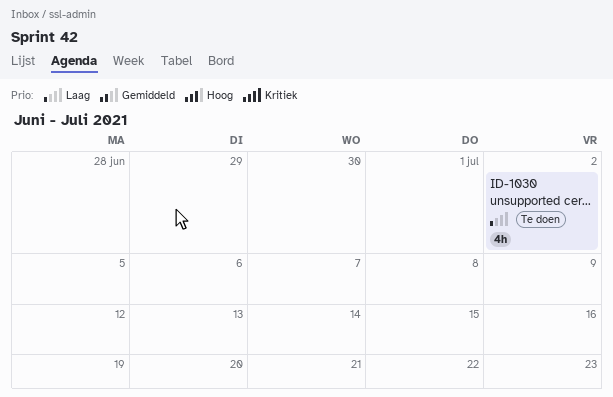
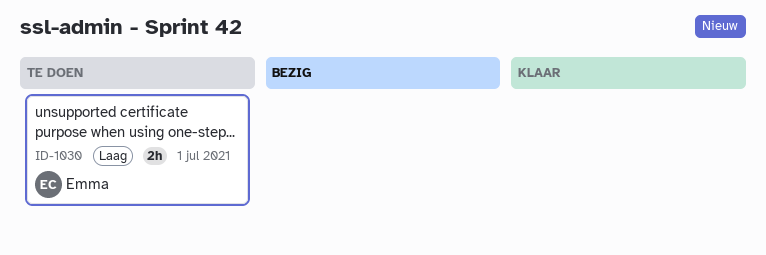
ID-1030, estimate: 4h -> 2h
ID-1030, due: Jul 2 -> Jul 1

